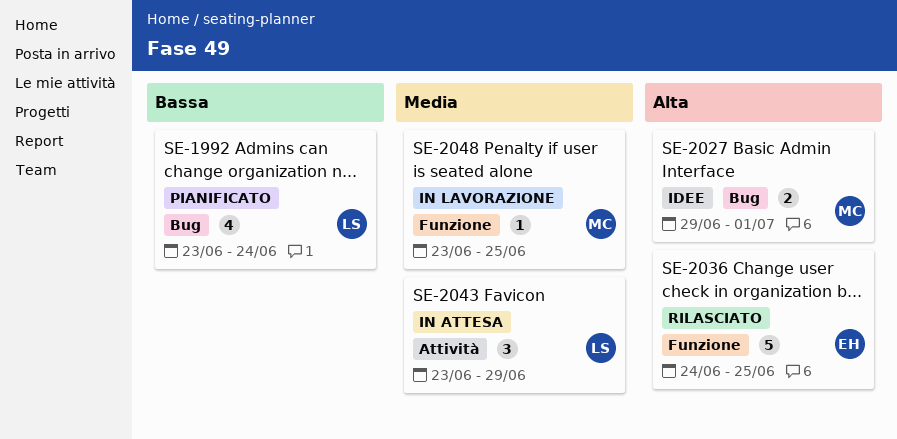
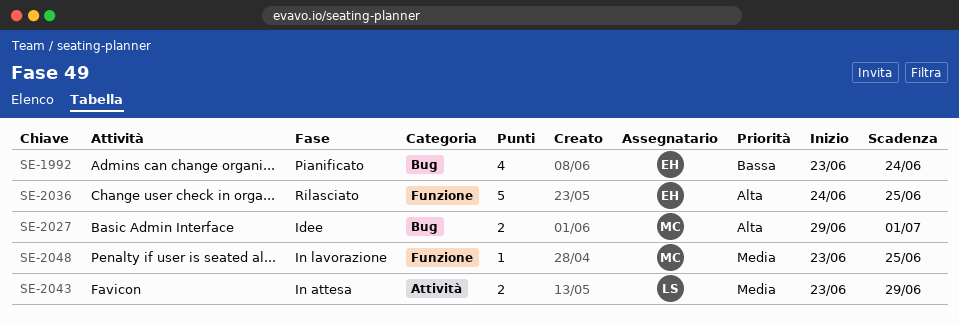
SE-1992, owner: LS -> EH
SE-2043, estimate: 3 -> 2

